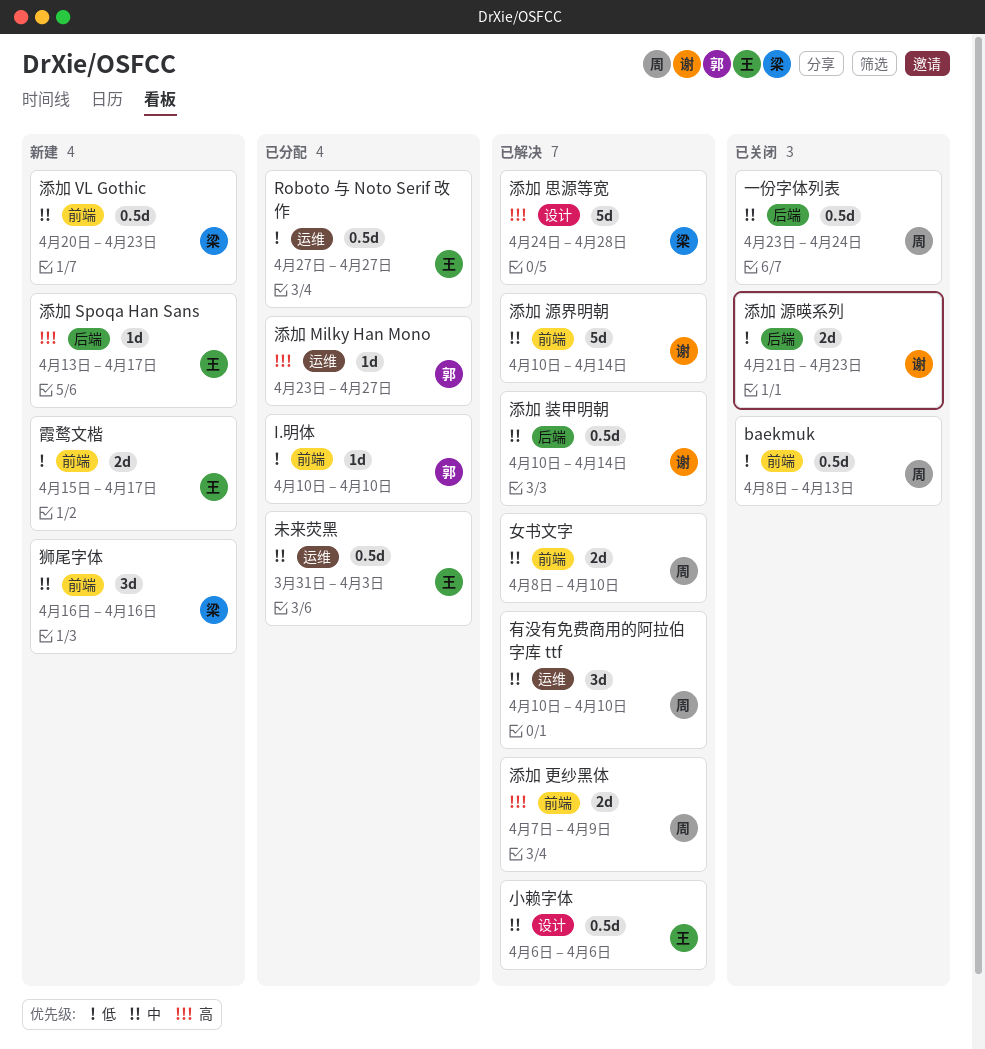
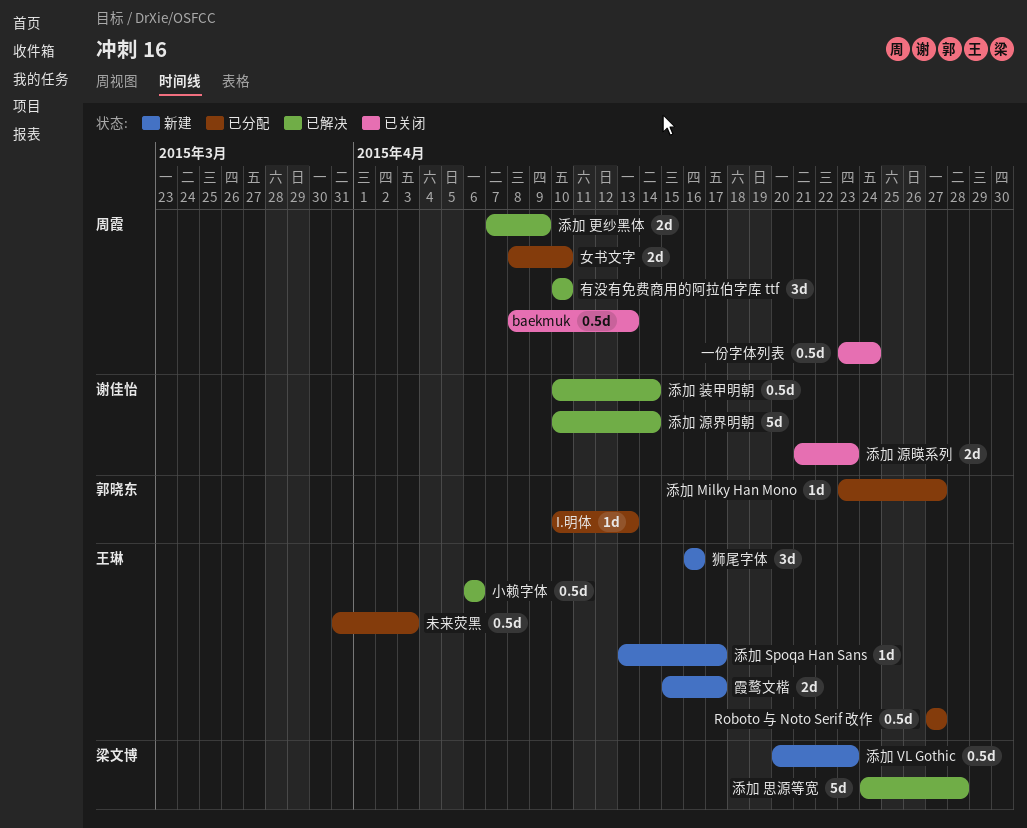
I.明体, due: Apr 10 -> Apr 13
女书文字, status: 已解决 -> 已分配
狮尾字体, owner: 梁文博 -> 王琳

